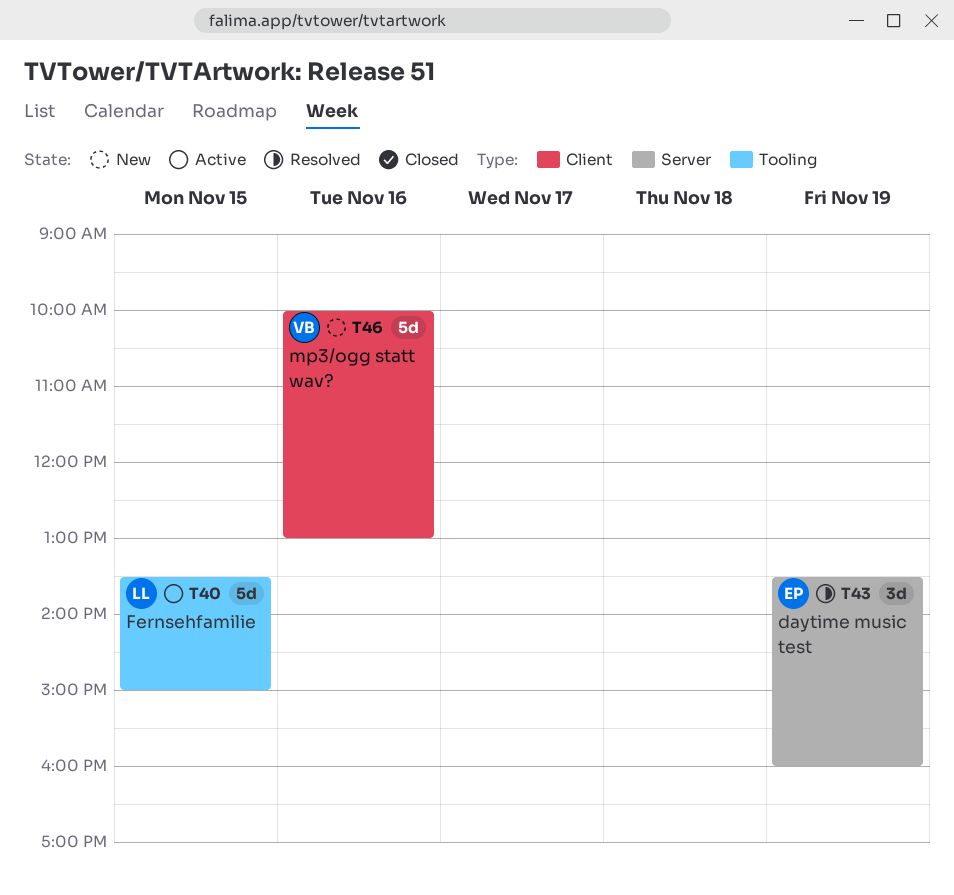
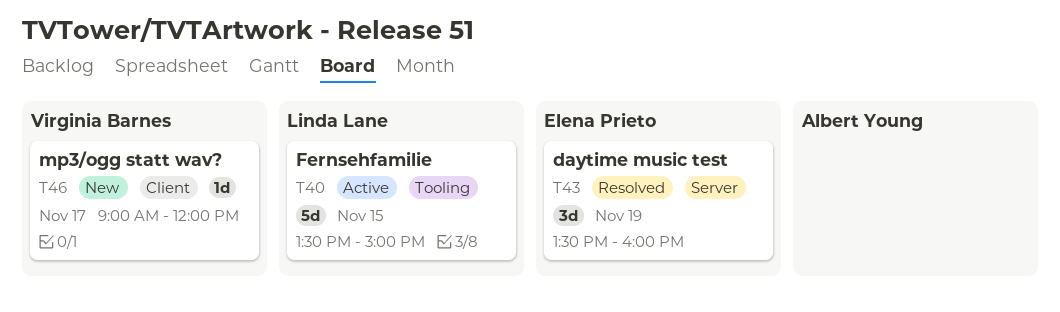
T46, estimate: 5d -> 1d
T46, day: Nov 16 -> Nov 17
T46, begins: 10:00 -> 09:00
T46, ends: 13:00 -> 12:00

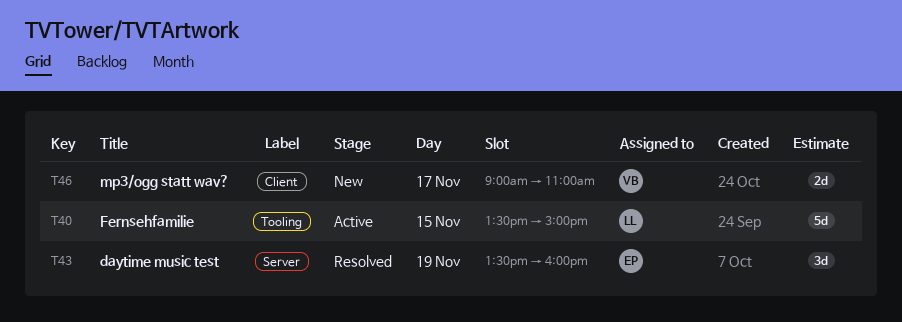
T46, estimate: 1d -> 2d
T46, ends: 12:00 -> 11:00

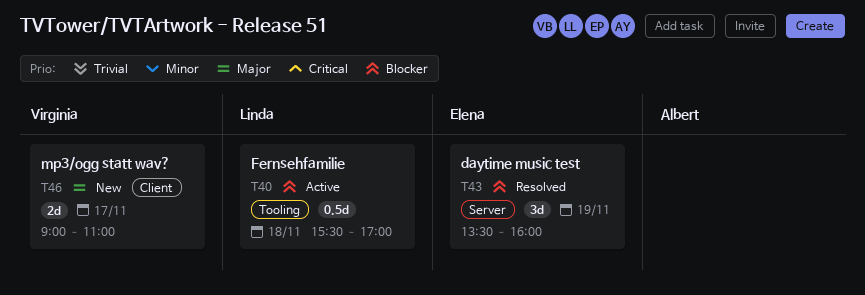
T40, estimate: 5d -> 0.5d
T40, day: Nov 15 -> Nov 18
T40, begins: 13:30 -> 15:30
T40, ends: 15:00 -> 17:00

